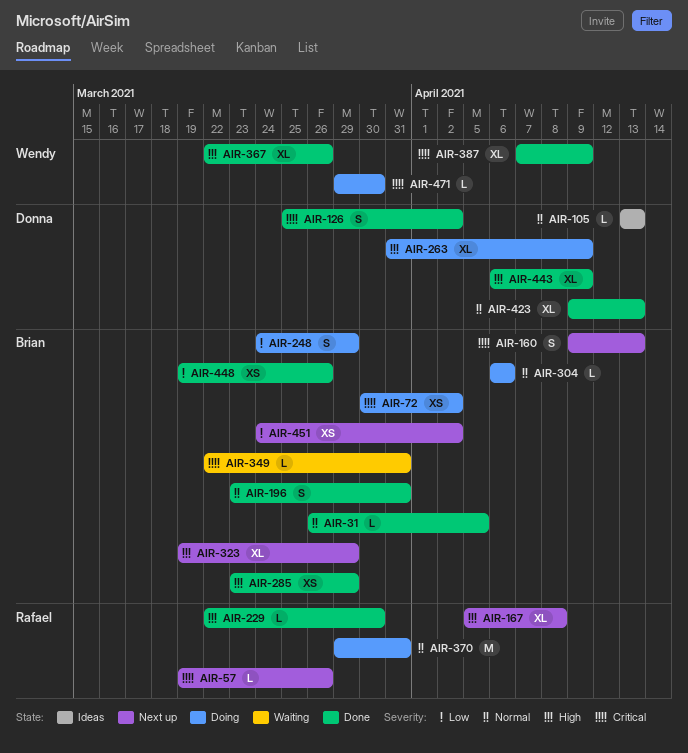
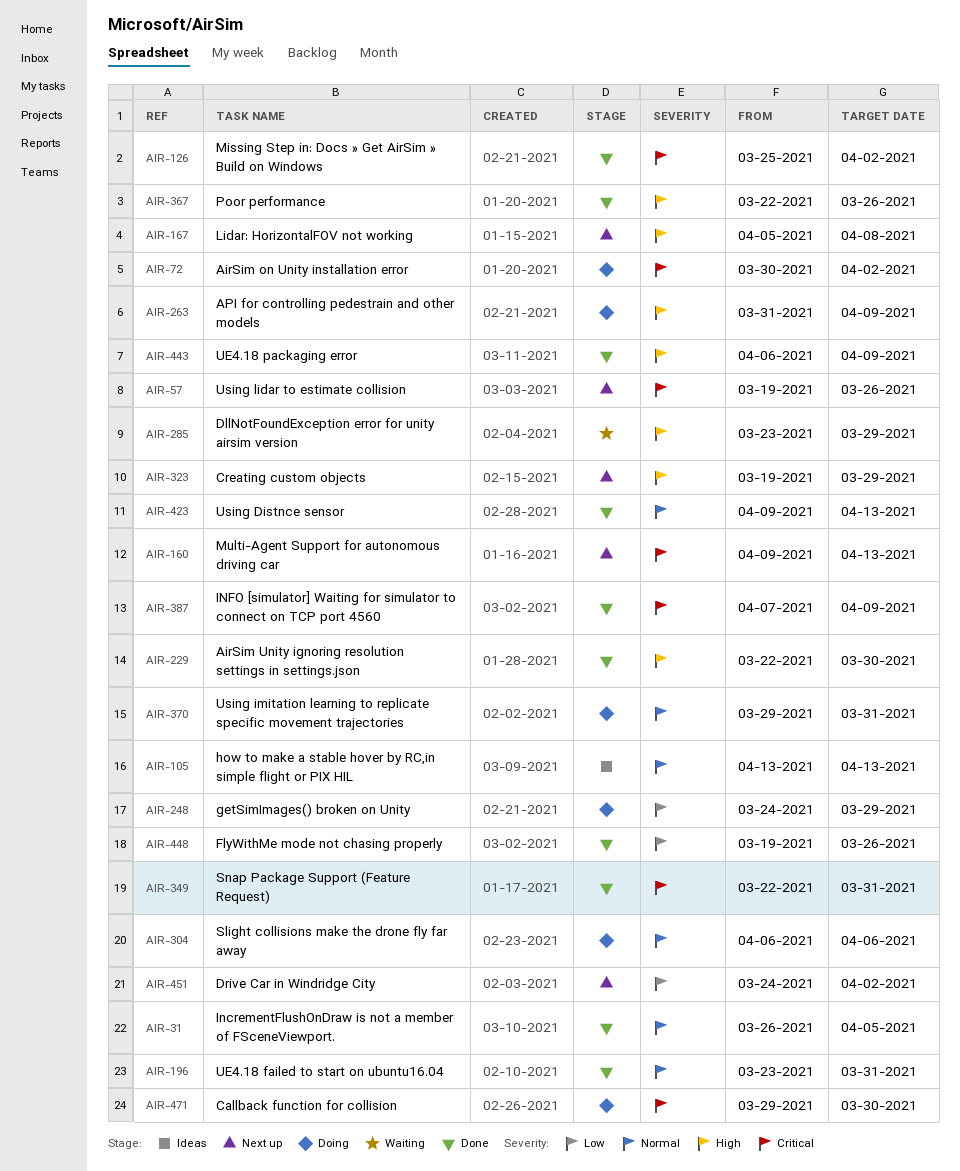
AIR-285, status: Done -> Waiting
AIR-349, status: Waiting -> Done

